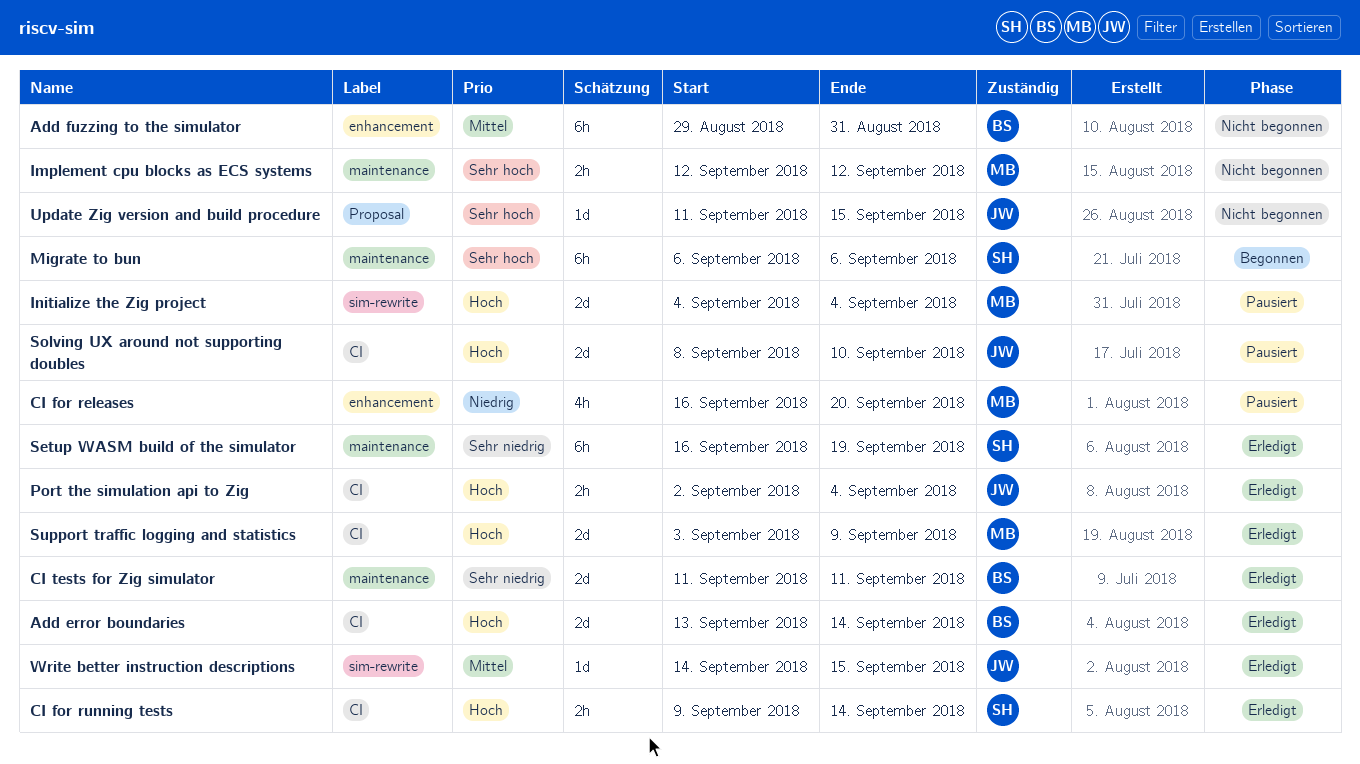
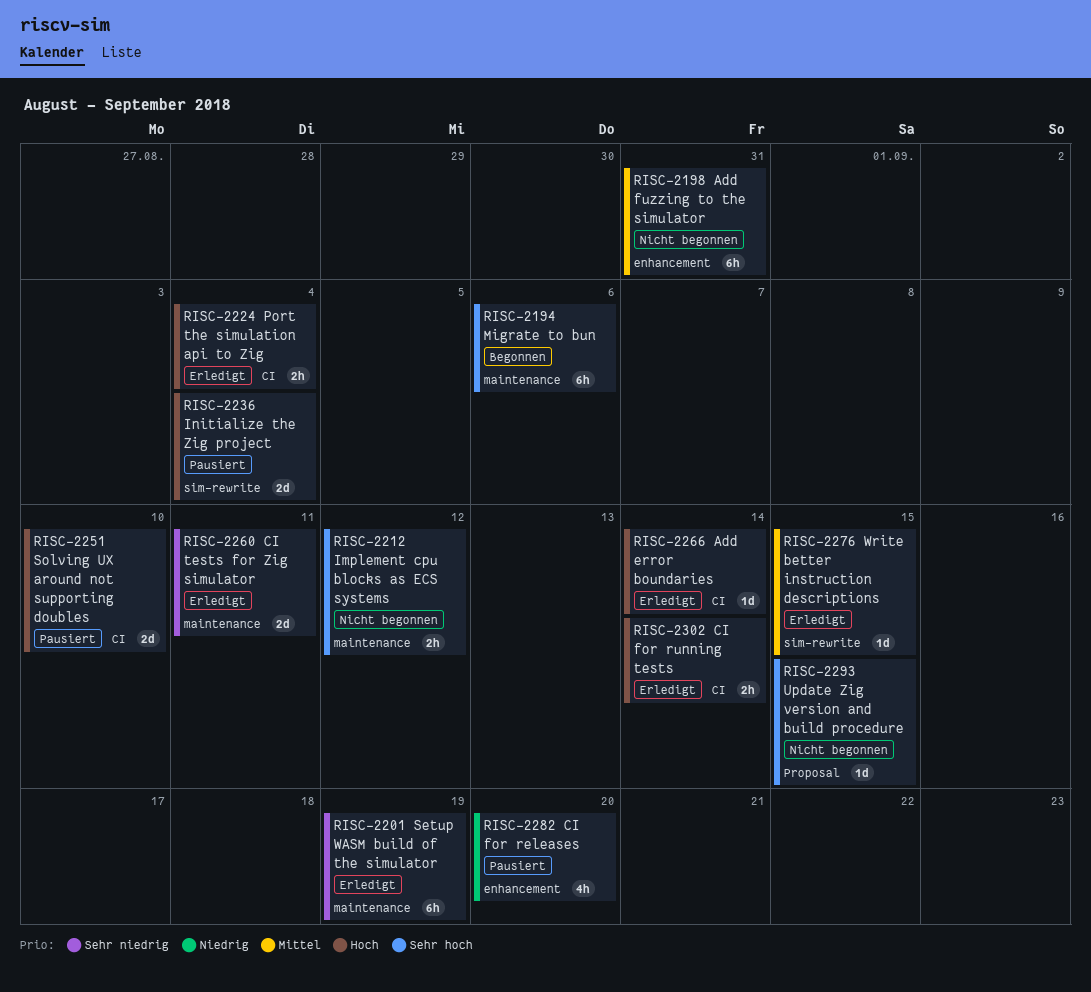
Add error boundaries, estimate: 2d -> 1d
Support traffic logging and statistics: present -> none

